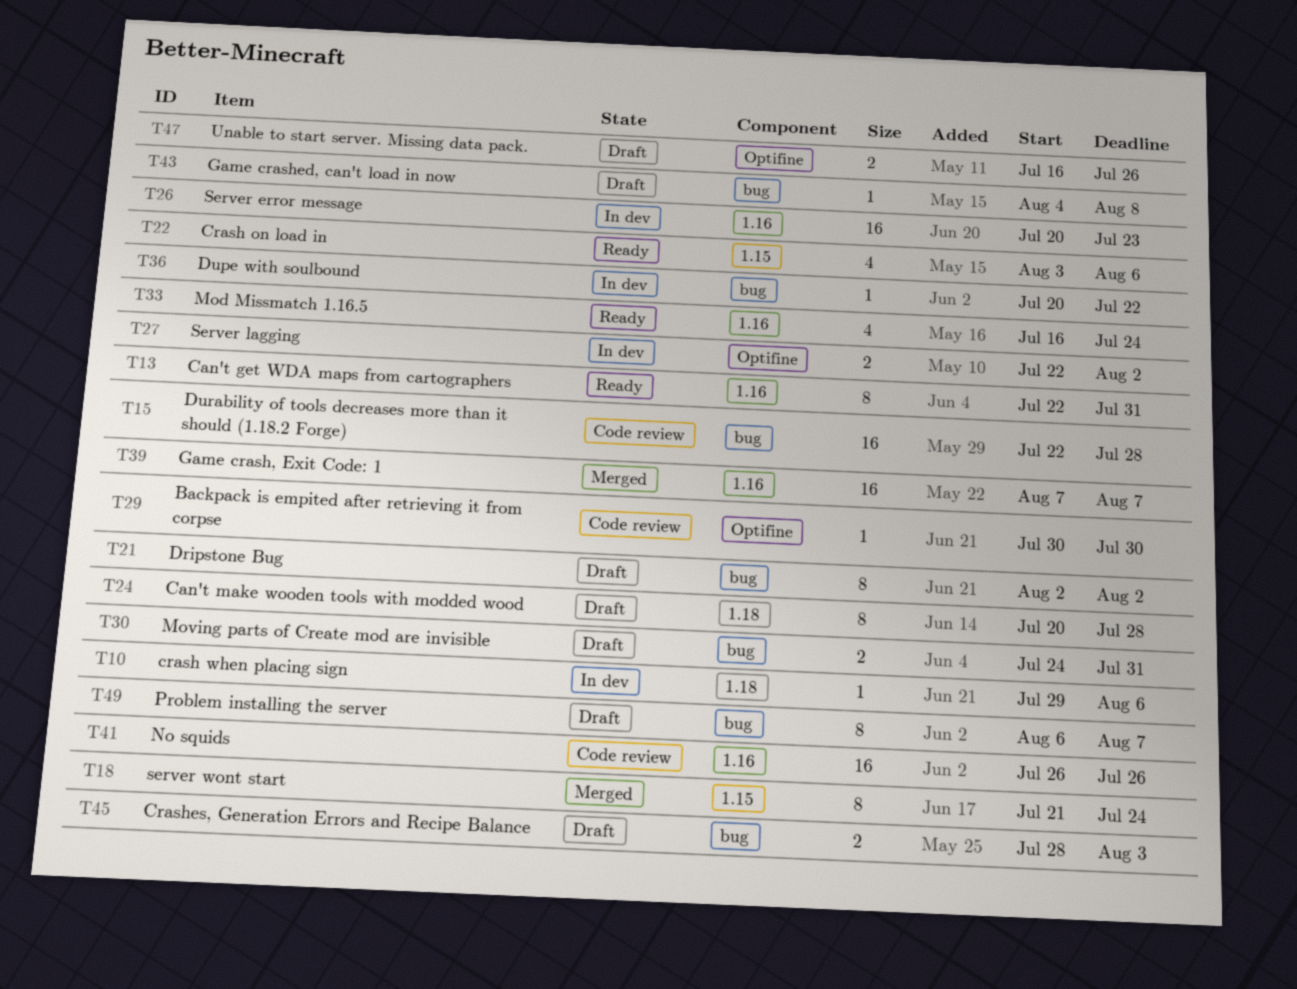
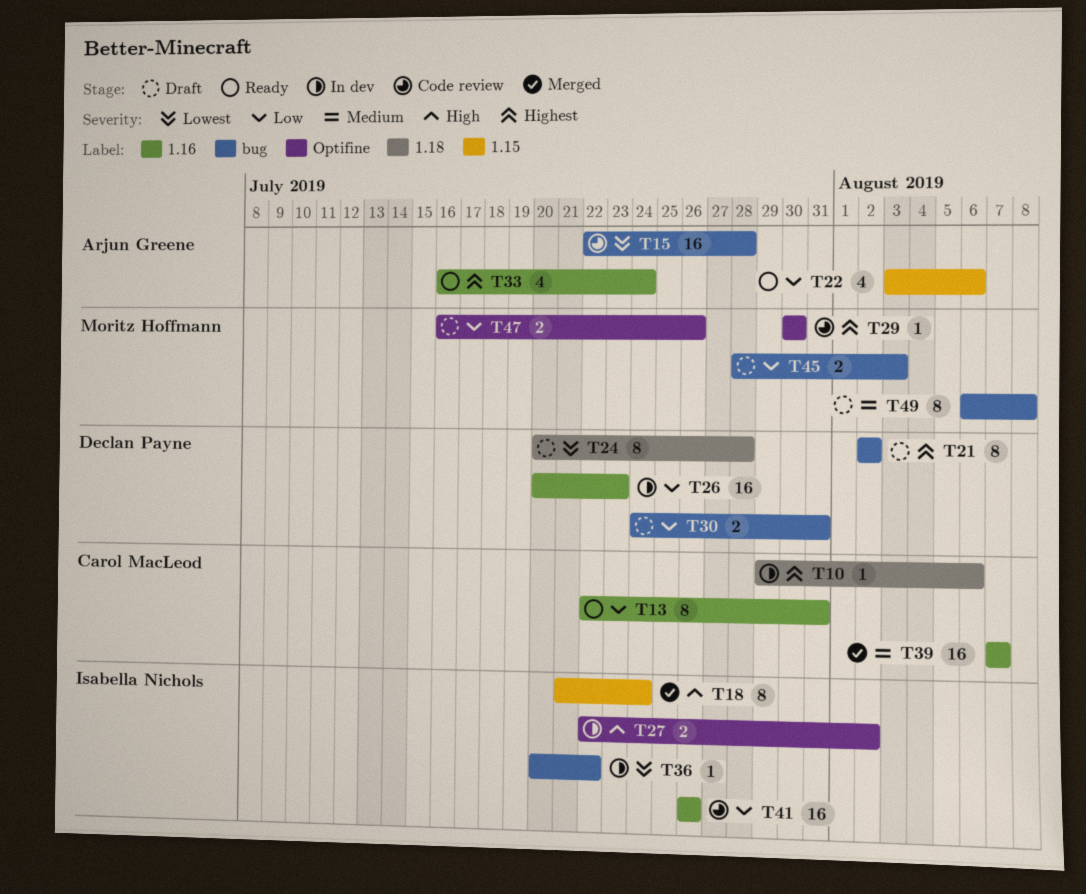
T43: present -> none
T49, due: Aug 7 -> Aug 8

